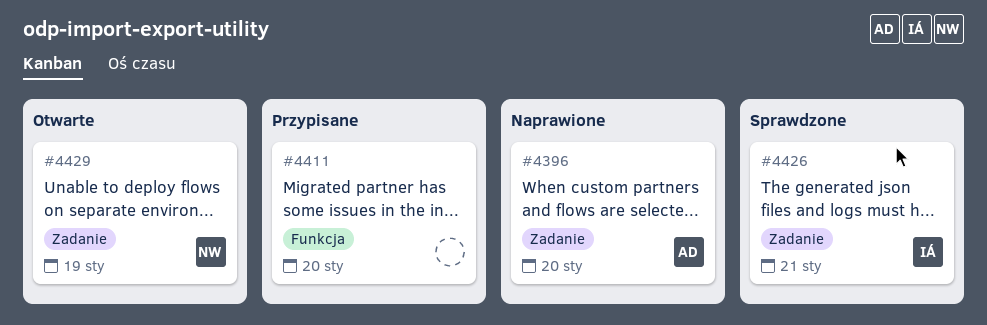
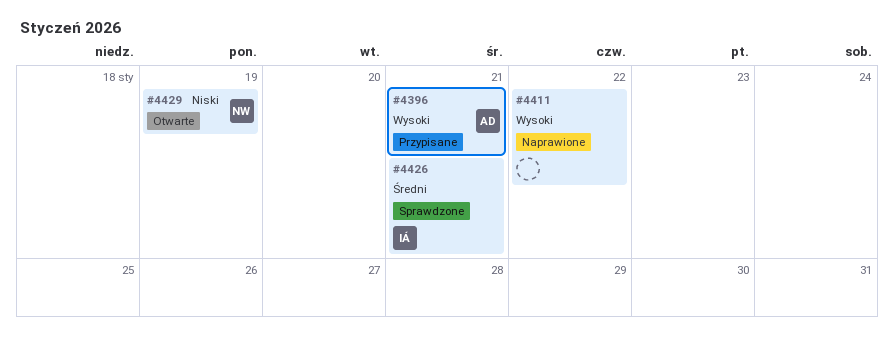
#4396, status: Naprawione -> Przypisane
#4396, due: Jan 20 -> Jan 21
#4411, status: Przypisane -> Naprawione
#4411, due: Jan 20 -> Jan 22

